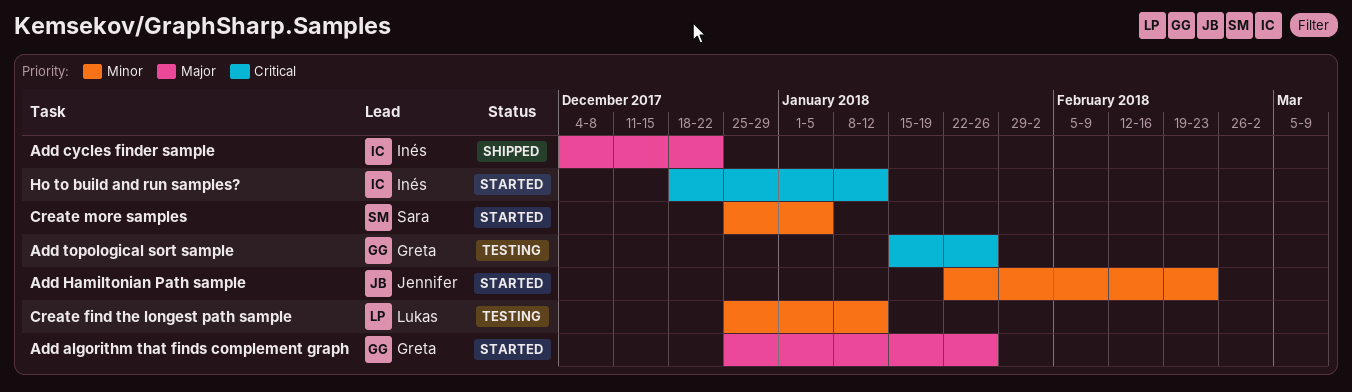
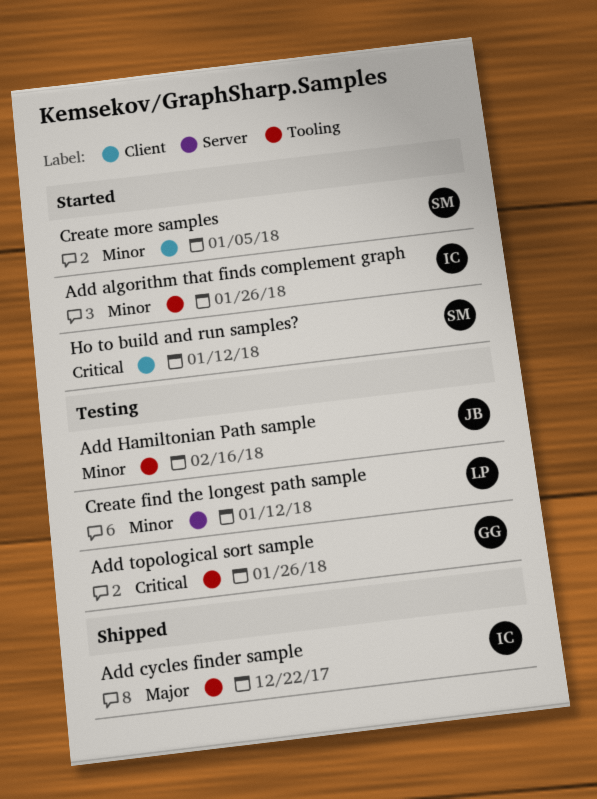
Add algorithm that finds complement graph, owner: Greta -> Inés
Add algorithm that finds complement graph, priority: Major -> Minor
Add Hamiltonian Path sample, status: Started -> Testing
Add Hamiltonian Path sample, due: Feb 23 -> Feb 16
Ho to build and run samples?, owner: Inés -> Sara

